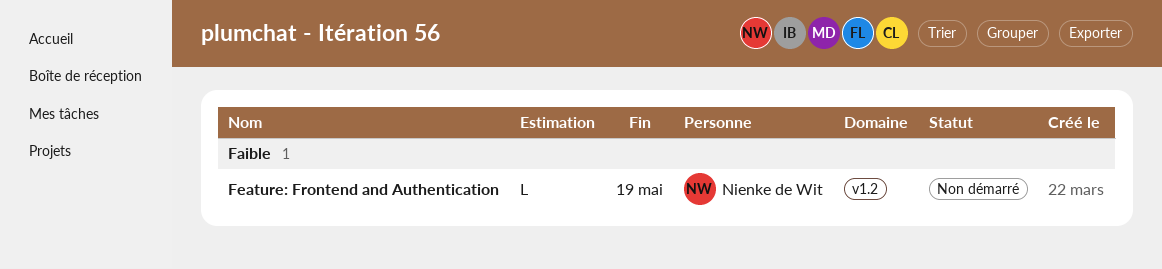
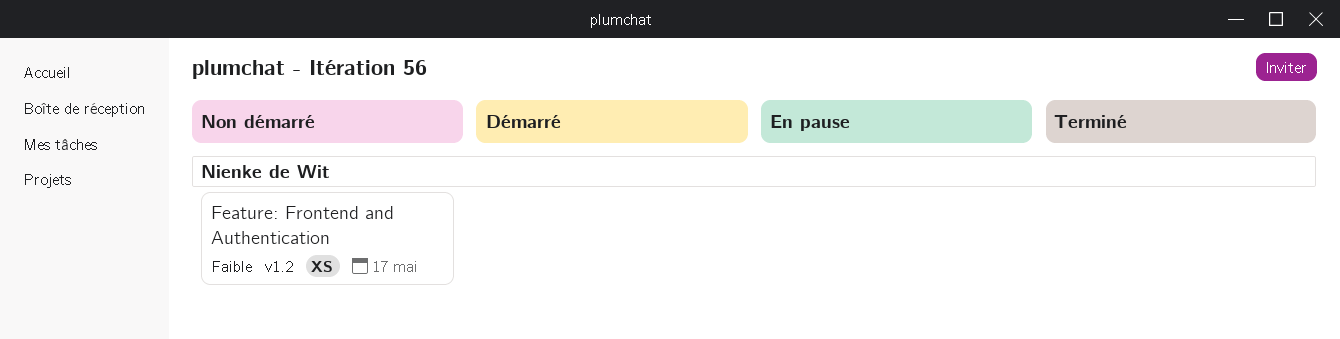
Feature: Frontend and Authentication, estimate: L -> XS
Feature: Frontend and Authentication, due: May 19 -> May 17

